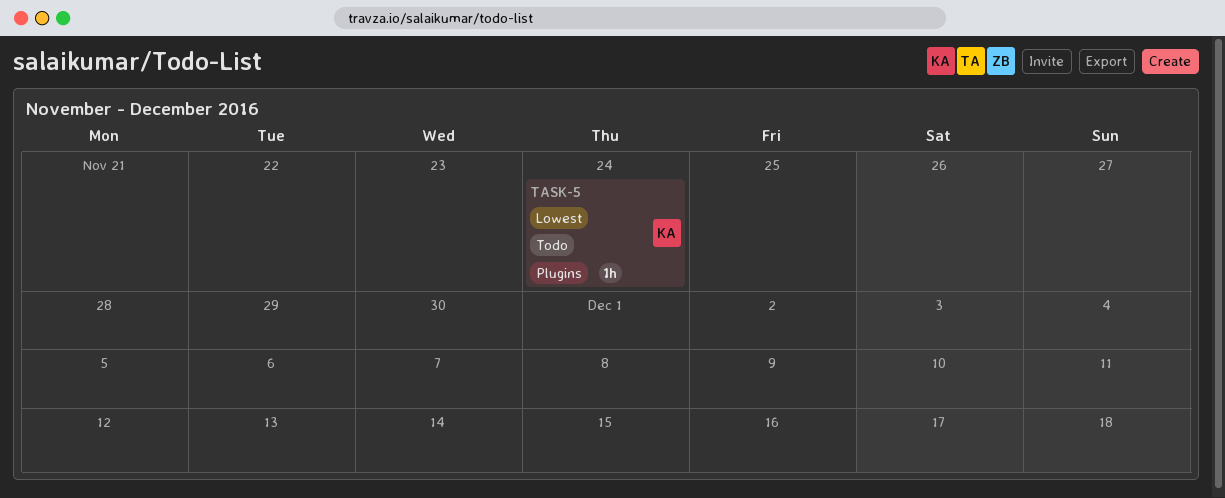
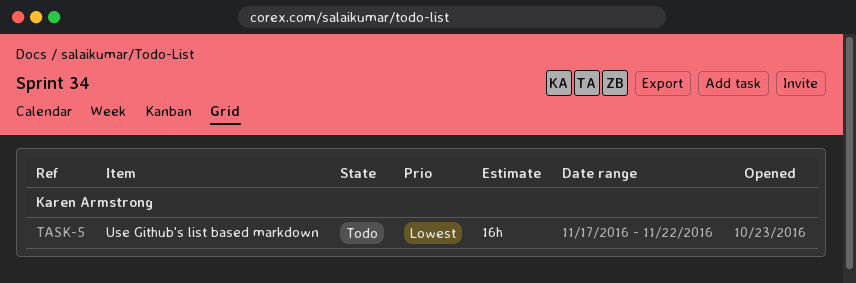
TASK-5, estimate: 1h -> 16h
TASK-5, due: Nov 24 -> Nov 22

